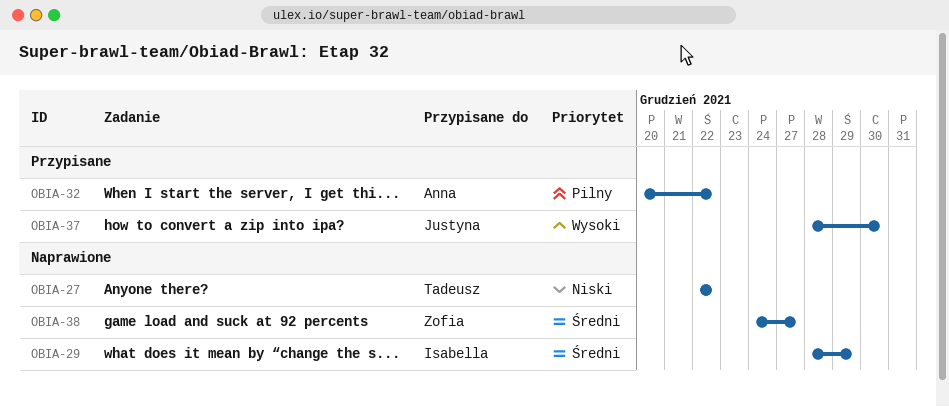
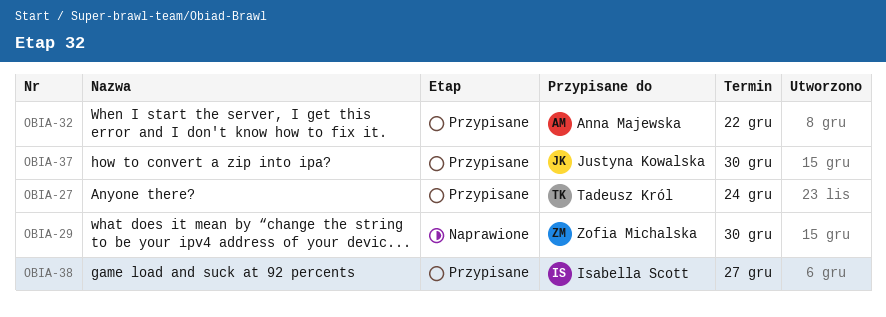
OBIA-27, status: Naprawione -> Przypisane
OBIA-27, due: Dec 22 -> Dec 24
OBIA-29, owner: Isabella Scott -> Zofia Michalska
OBIA-29, due: Dec 29 -> Dec 30
OBIA-38, status: Naprawione -> Przypisane
OBIA-38, owner: Zofia Michalska -> Isabella Scott

